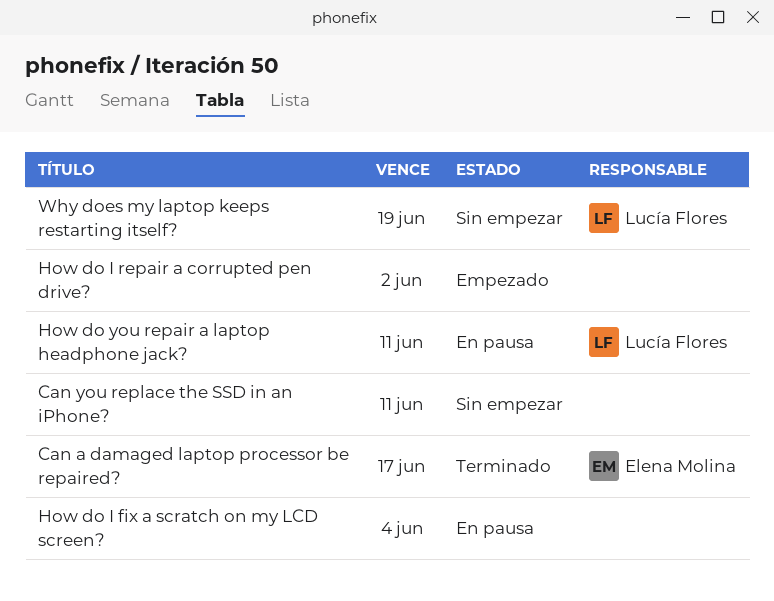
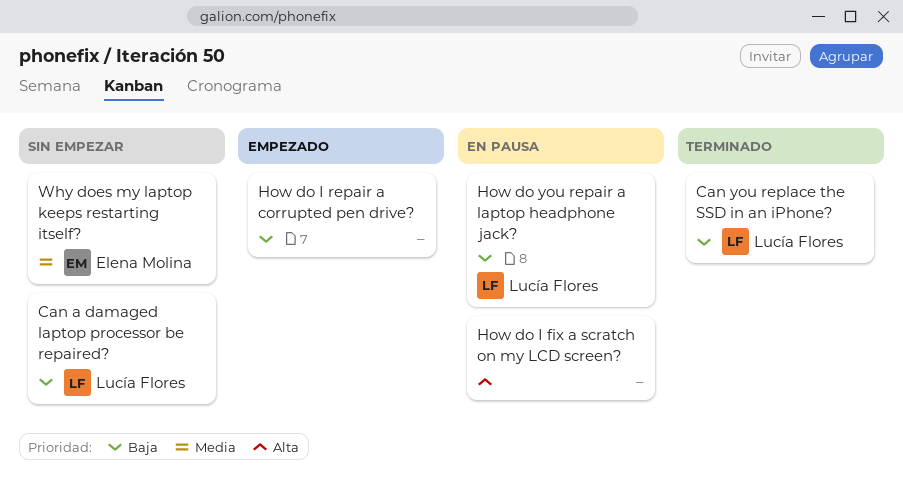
Can a damaged laptop processor be repaired?, status: Terminado -> Sin empezar
Can a damaged laptop processor be repaired?, owner: Elena Molina -> Lucía Flores
Can you replace the SSD in an iPhone?, status: Sin empezar -> Terminado
Can you replace the SSD in an iPhone?, owner: none -> Lucía Flores
Why does my laptop keeps restarting itself?, owner: Lucía Flores -> Elena Molina

